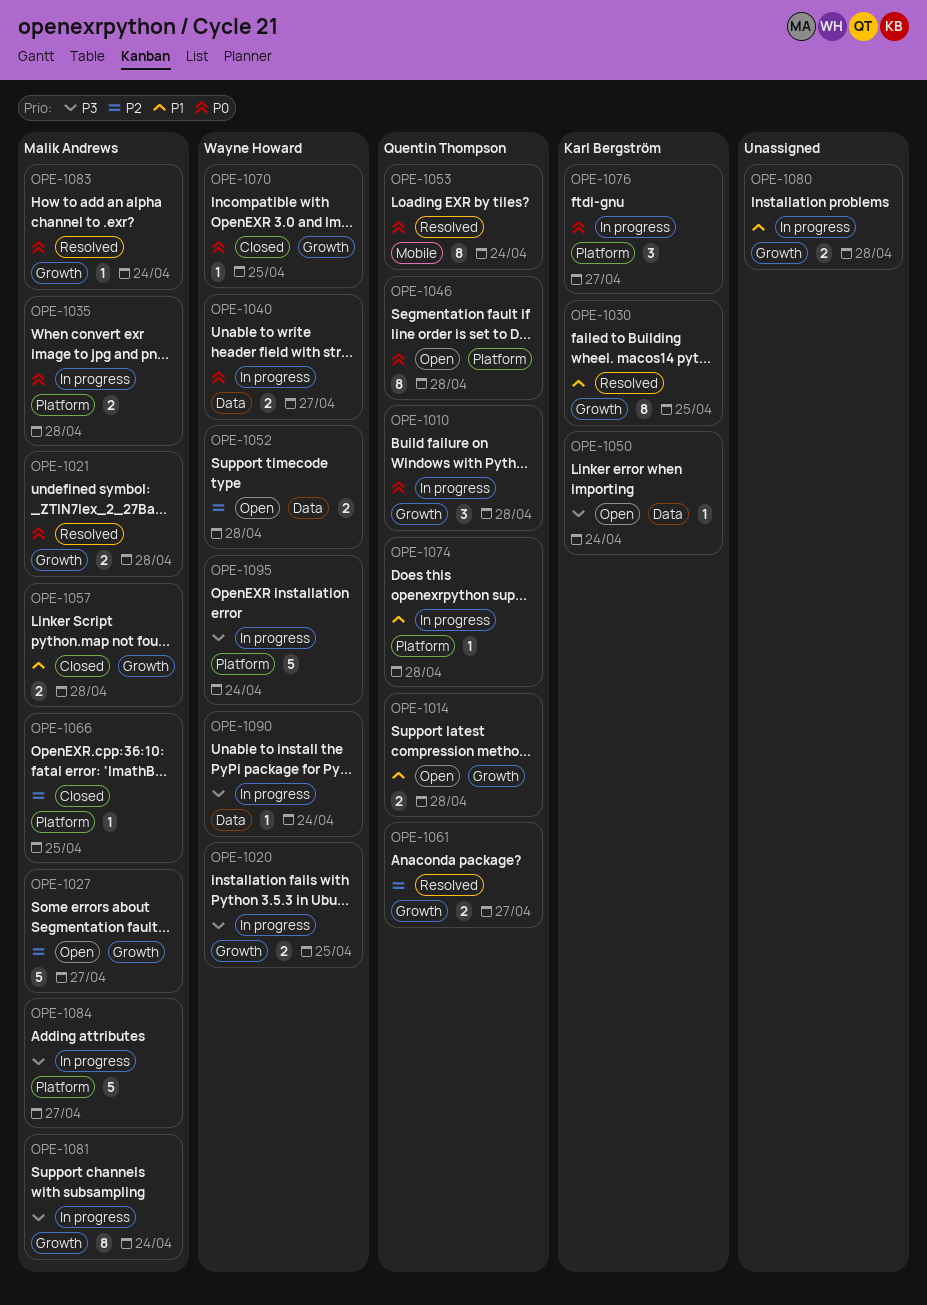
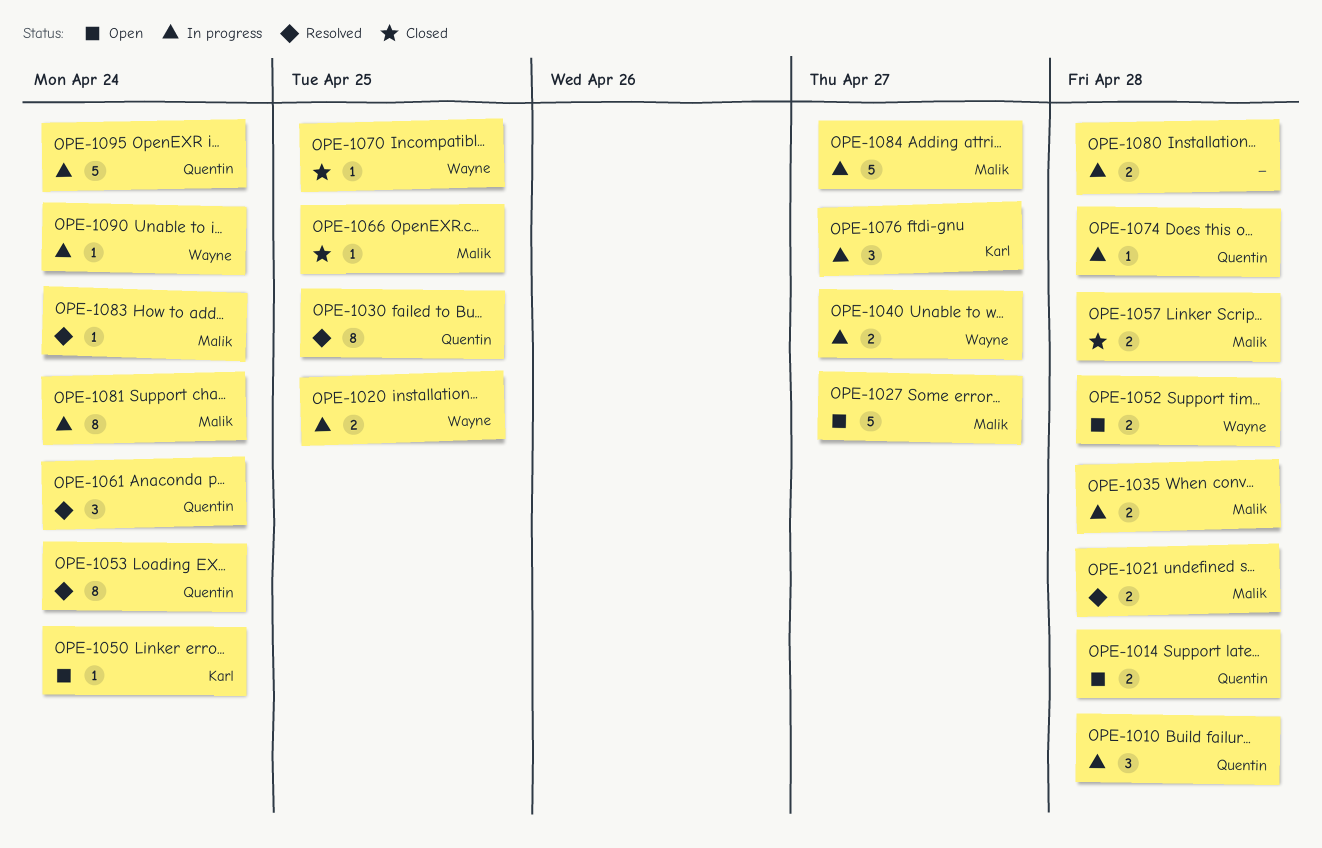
OPE-1030, owner: Karl Bergström -> Quentin Thompson
OPE-1046: present -> none
OPE-1061, estimate: 2 -> 3
OPE-1061, due: Apr 27 -> Apr 24
OPE-1095, owner: Wayne Howard -> Quentin Thompson

